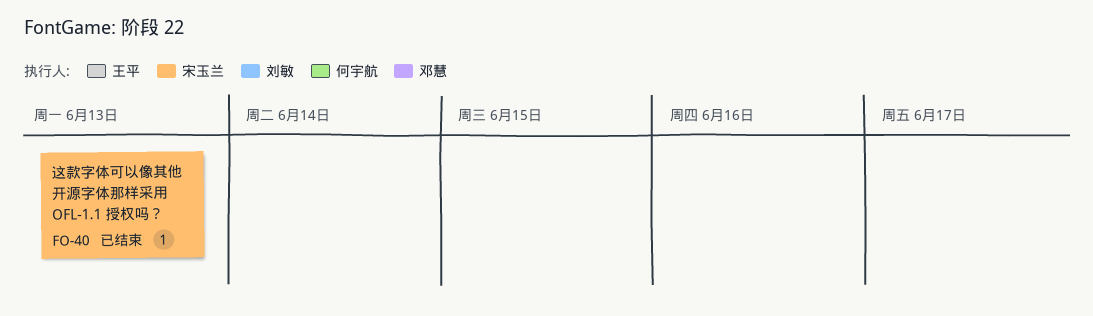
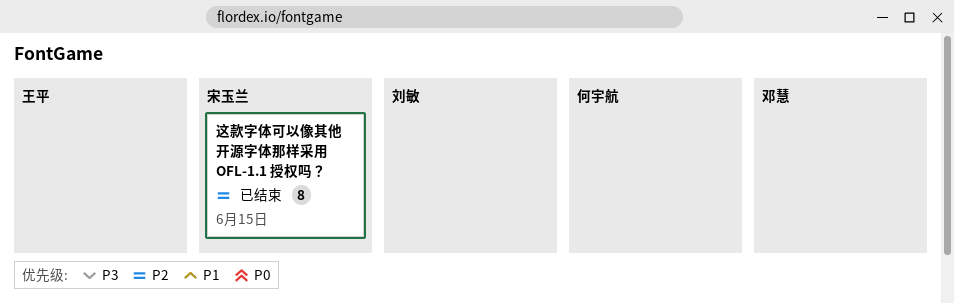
这款字体可以像其他开源字体那样采用 OFL-1.1 授权吗？, estimate: 1 -> 8
这款字体可以像其他开源字体那样采用 OFL-1.1 授权吗？, due: Jun 13 -> Jun 15

